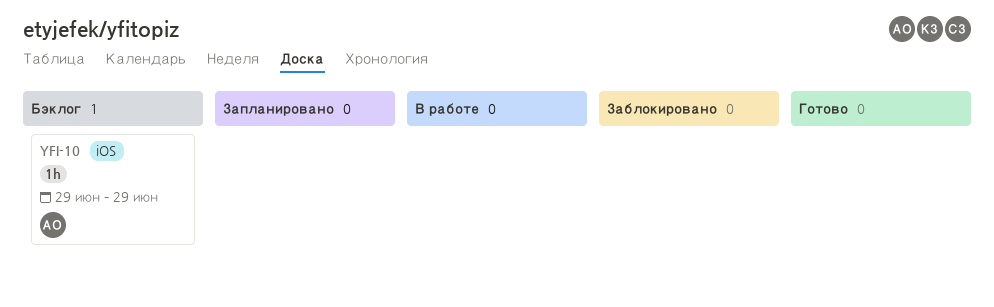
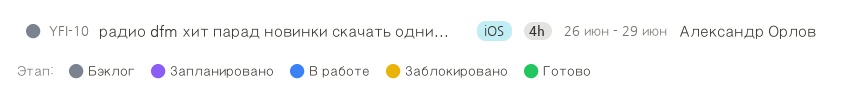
YFI-10, estimate: 1h -> 4h
YFI-10, start: Jun 29 -> Jun 26

